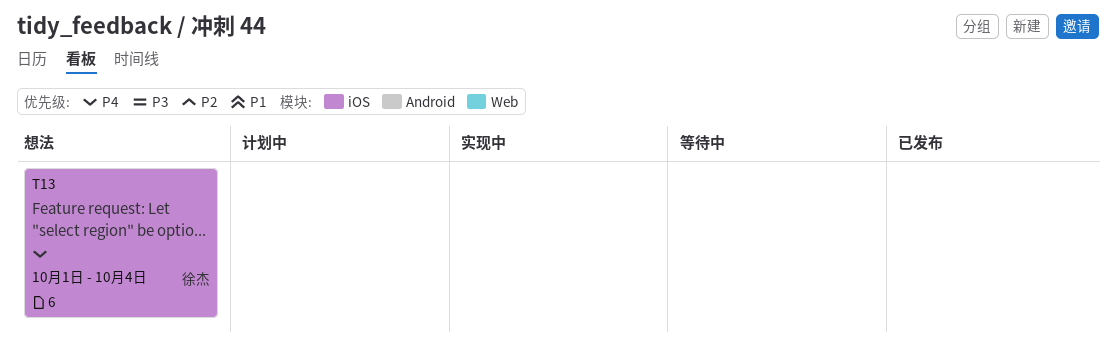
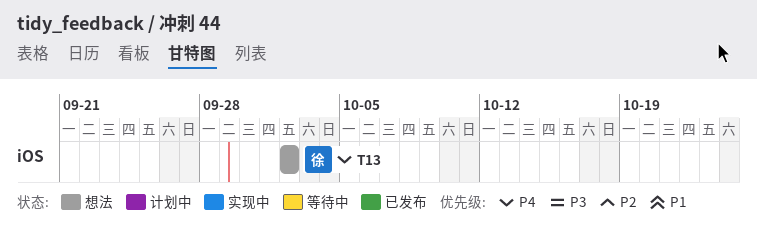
T13, start: Oct 1 -> Oct 2
T13, due: Oct 4 -> Oct 2

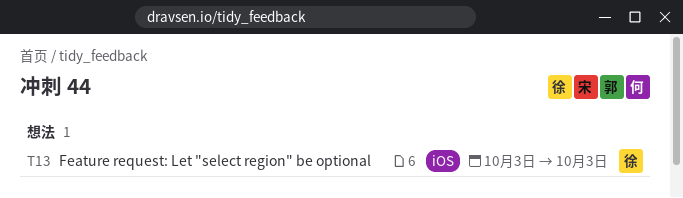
T13, start: Oct 2 -> Oct 3
T13, due: Oct 2 -> Oct 3

